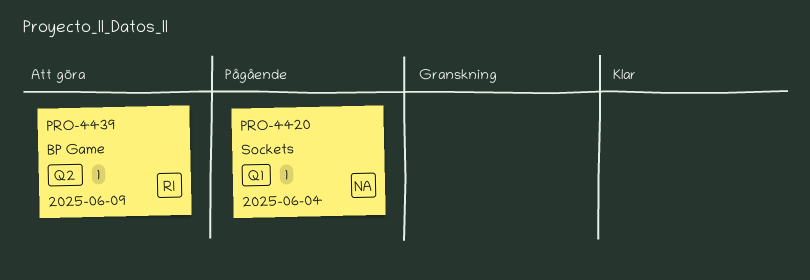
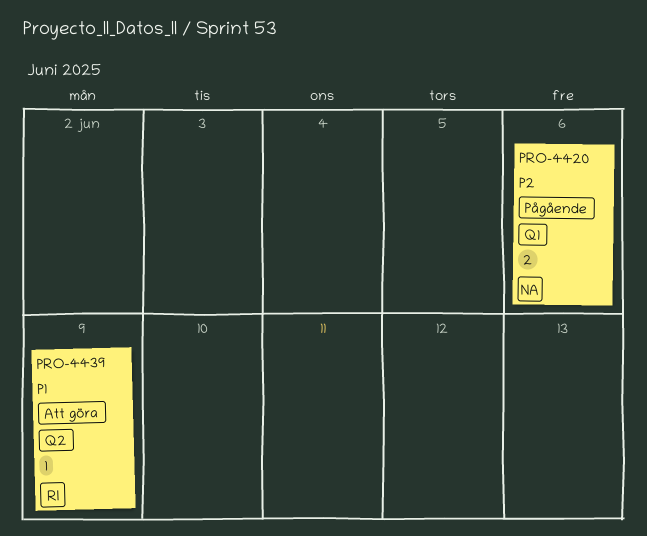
PRO-4420, estimate: 1 -> 2
PRO-4420, due: Jun 4 -> Jun 6

